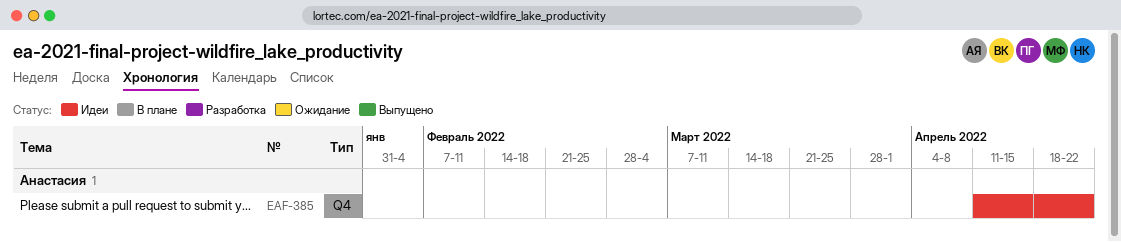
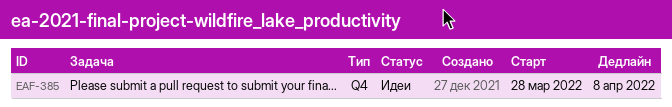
EAF-385, start: Apr 11 -> Mar 28
EAF-385, due: Apr 22 -> Apr 8

